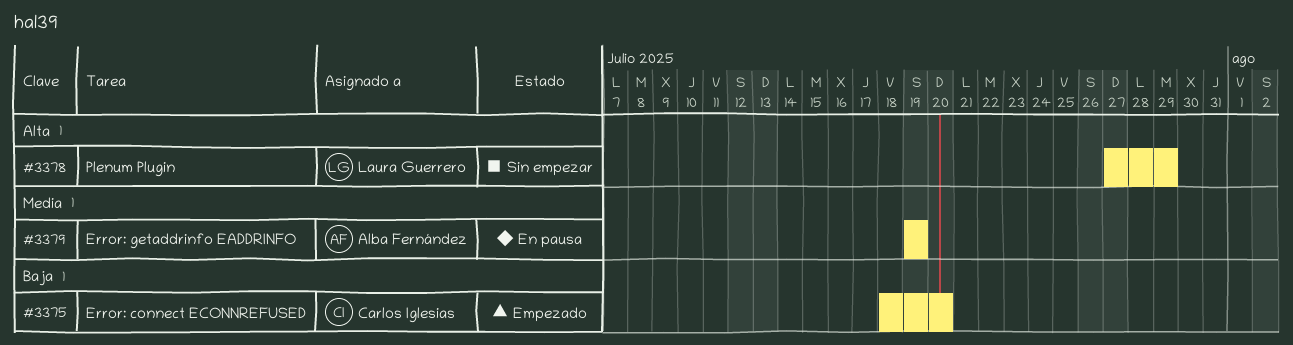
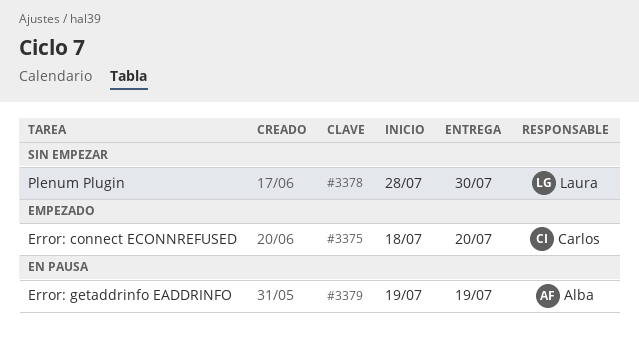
#3378, start: Jul 27 -> Jul 28
#3378, due: Jul 29 -> Jul 30

